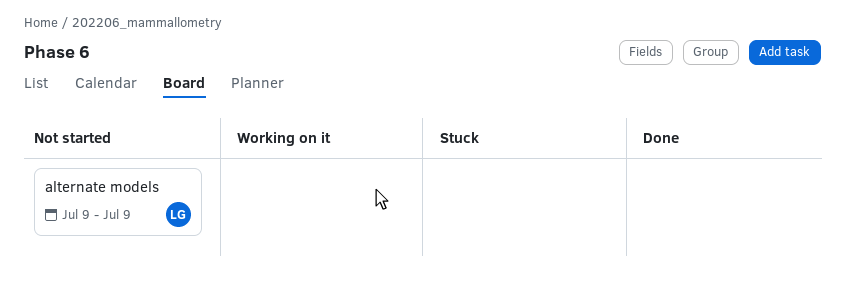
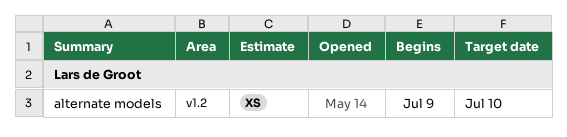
alternate models, due: Jul 9 -> Jul 10

